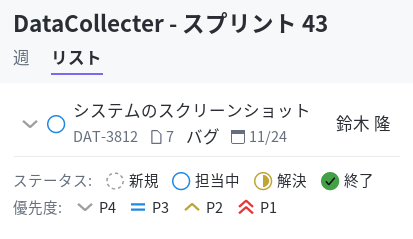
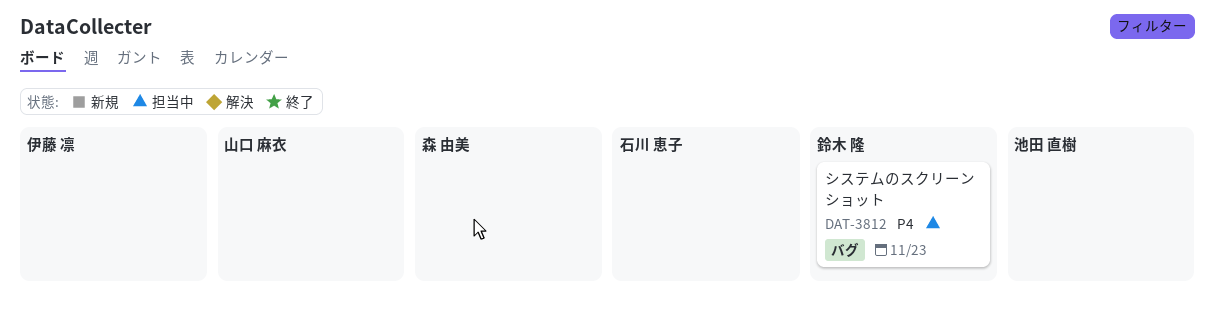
DAT-3812, day: Nov 24 -> Nov 23

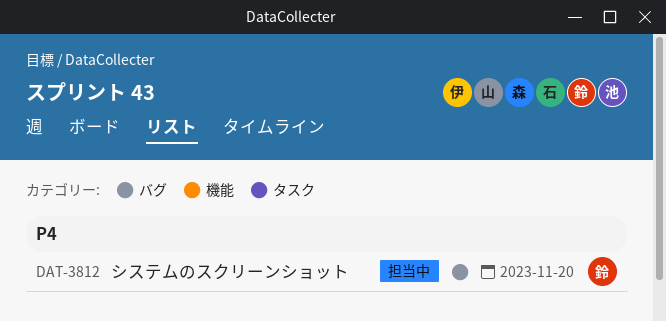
DAT-3812, day: Nov 23 -> Nov 20

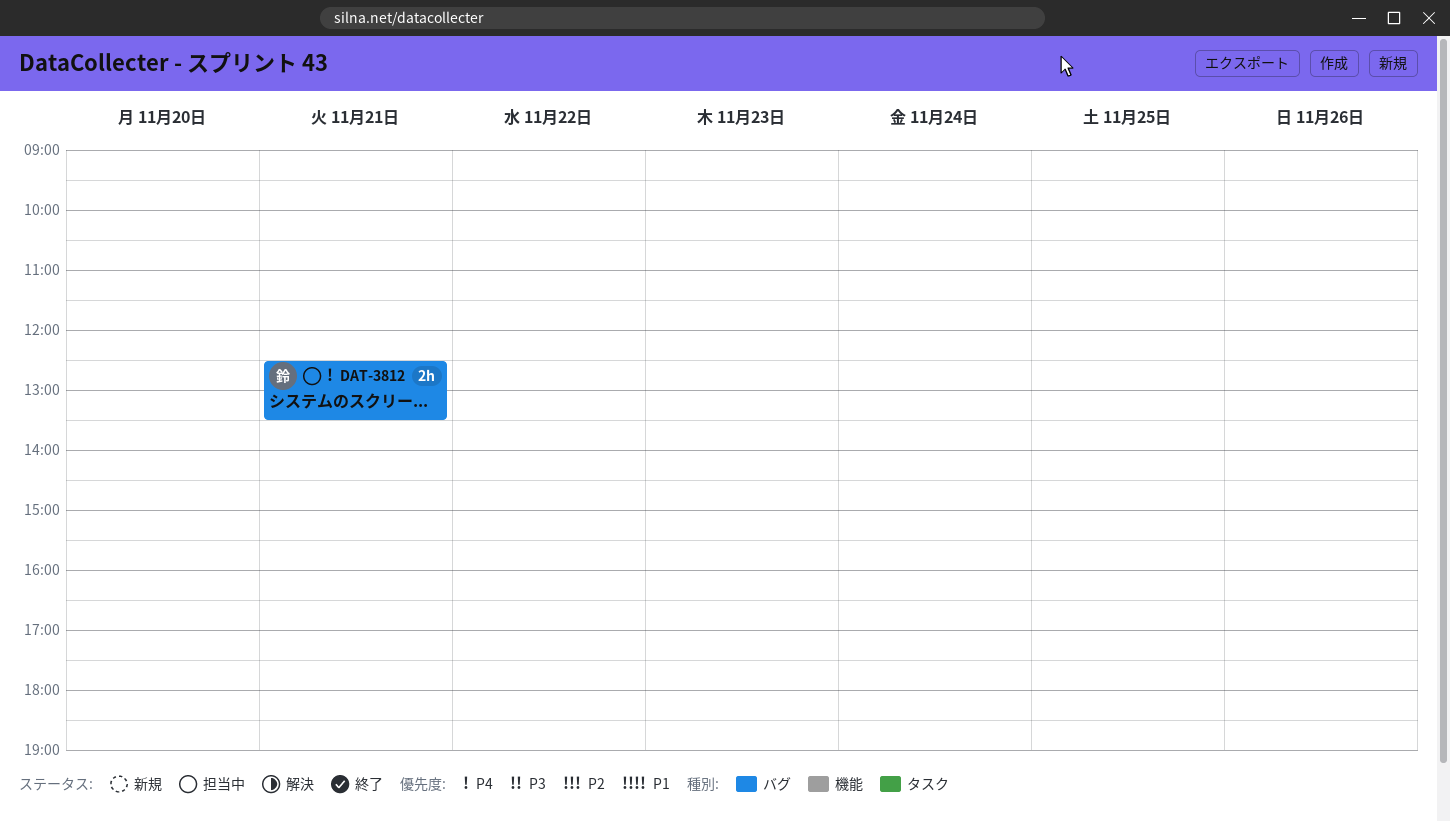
DAT-3812, day: Nov 20 -> Nov 21

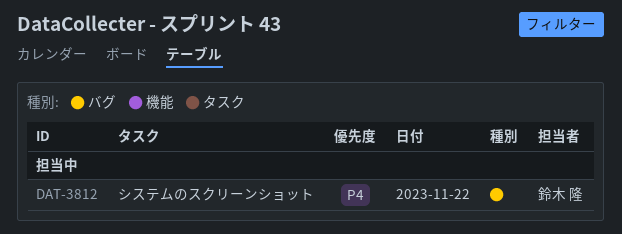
DAT-3812, day: Nov 21 -> Nov 22

